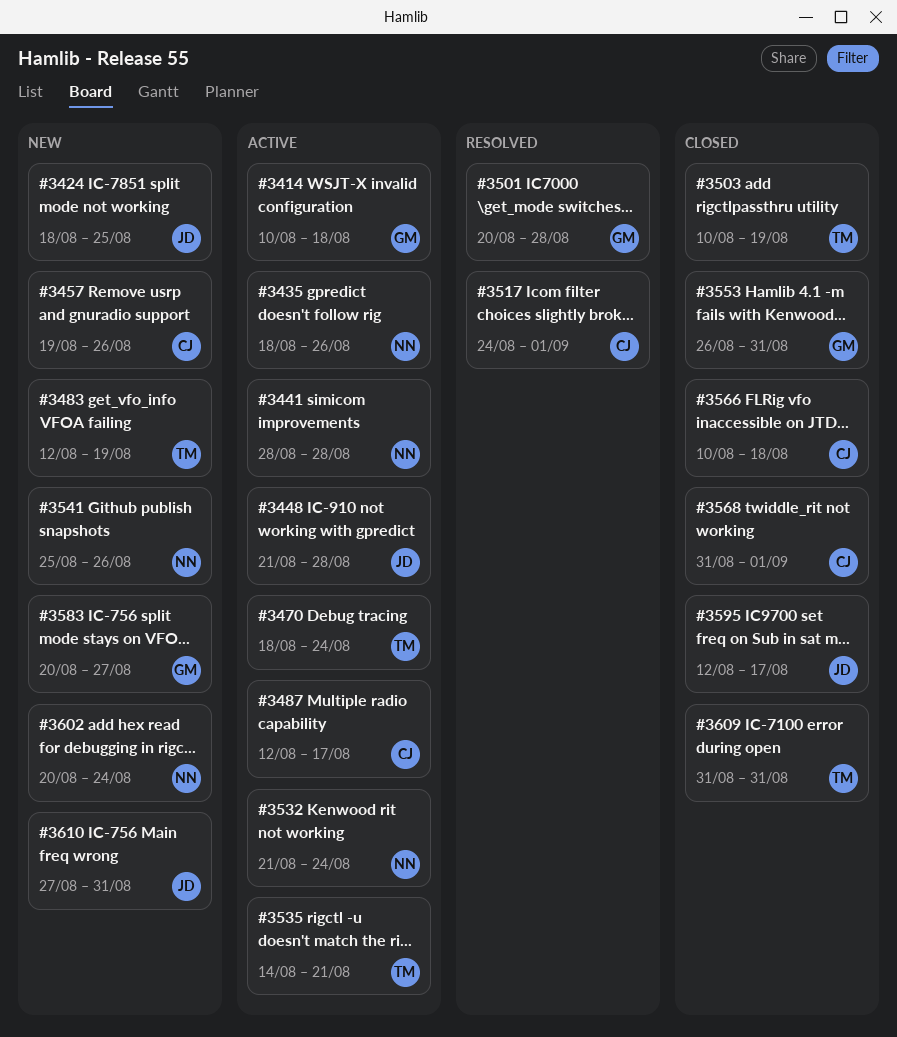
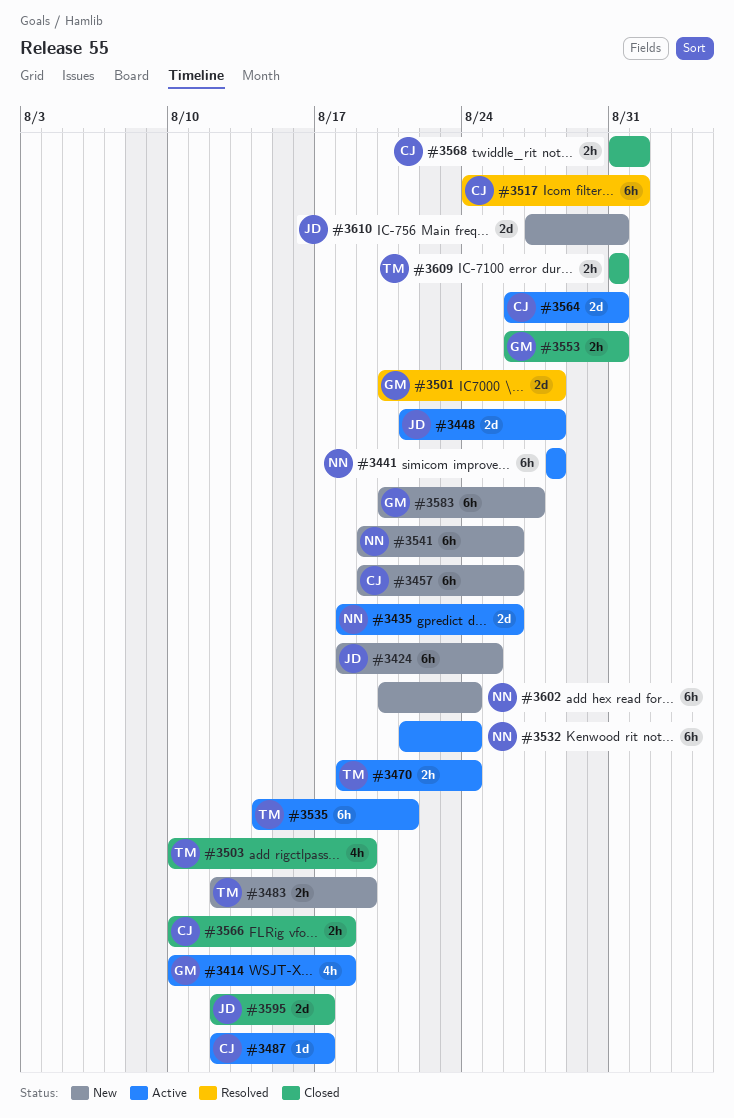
#3541, start: Aug 25 -> Aug 19
#3564: none -> present

